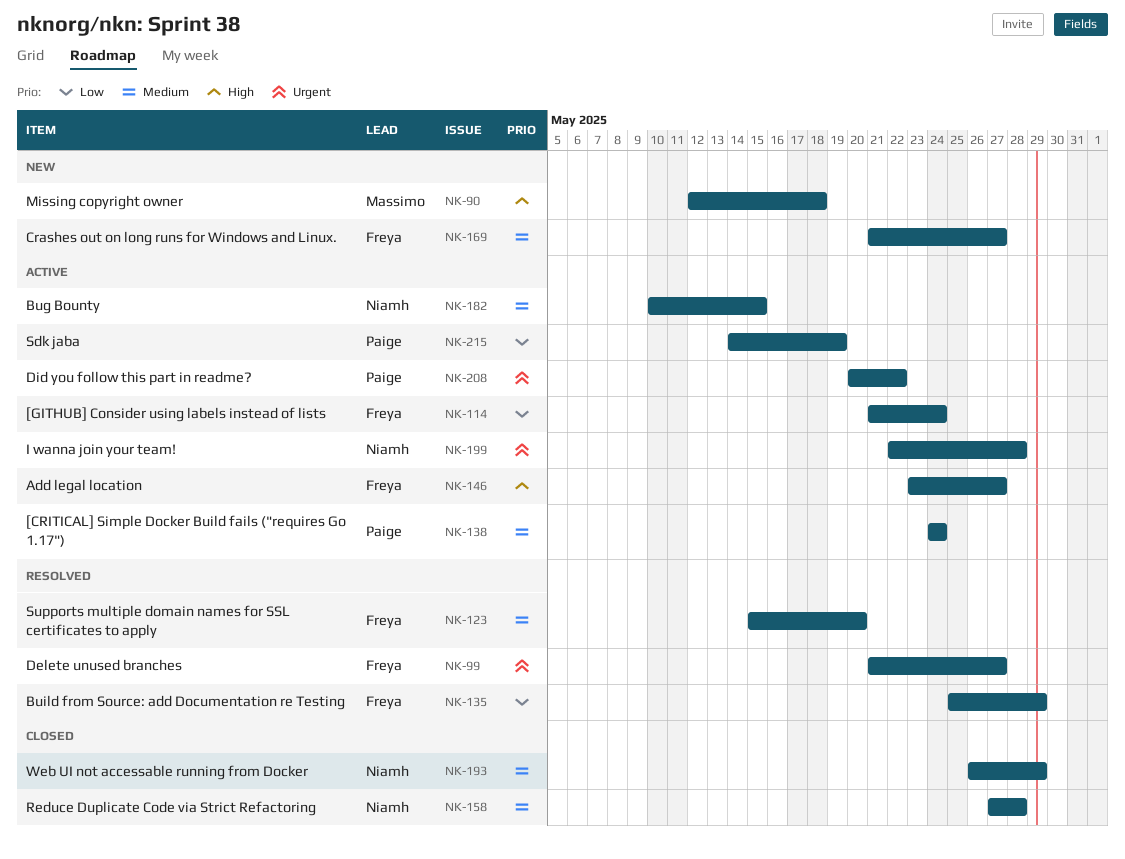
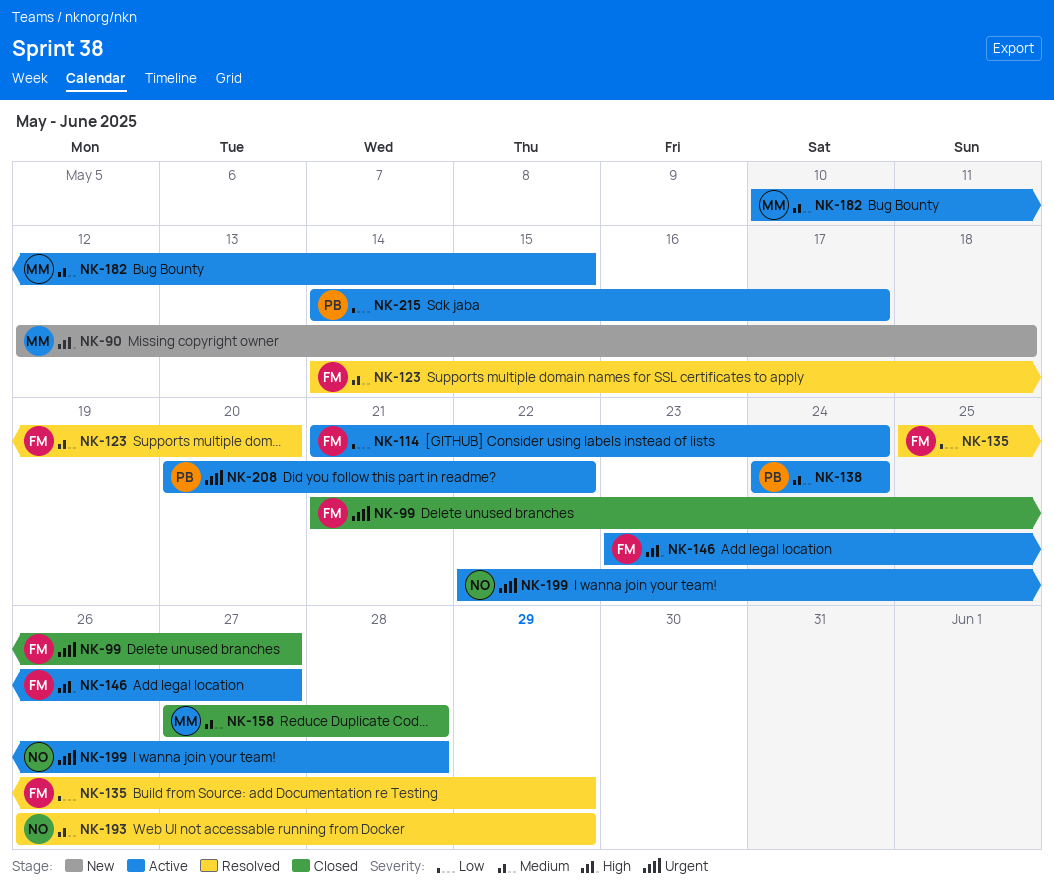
NK-99, status: Resolved -> Closed
NK-123, start: May 15 -> May 14
NK-158, owner: Niamh -> Massimo
NK-169: present -> none
NK-182, owner: Niamh -> Massimo
NK-193, status: Closed -> Resolved
NK-215, due: May 19 -> May 17

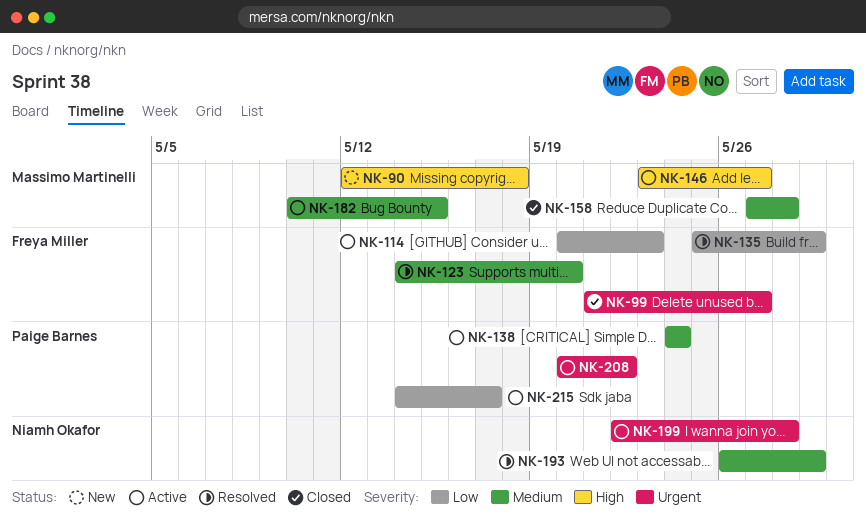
NK-114, start: May 21 -> May 20
NK-114, due: May 24 -> May 23
NK-146, owner: Freya Miller -> Massimo Martinelli

